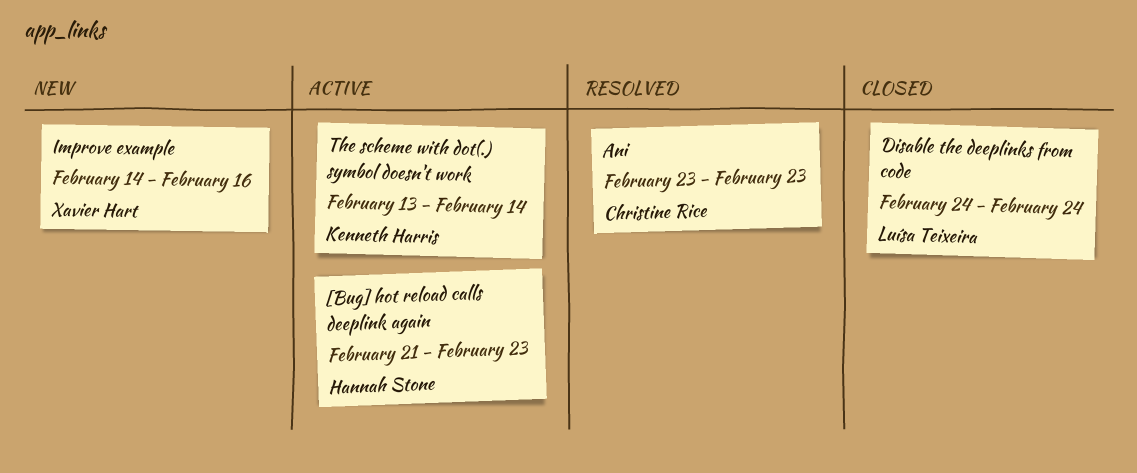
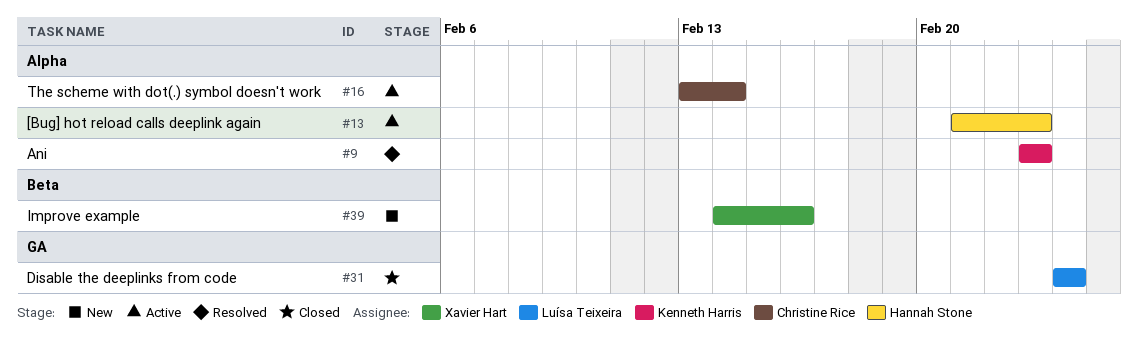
Ani, owner: Christine Rice -> Kenneth Harris
The scheme with dot(.) symbol doesn't work, owner: Kenneth Harris -> Christine Rice

